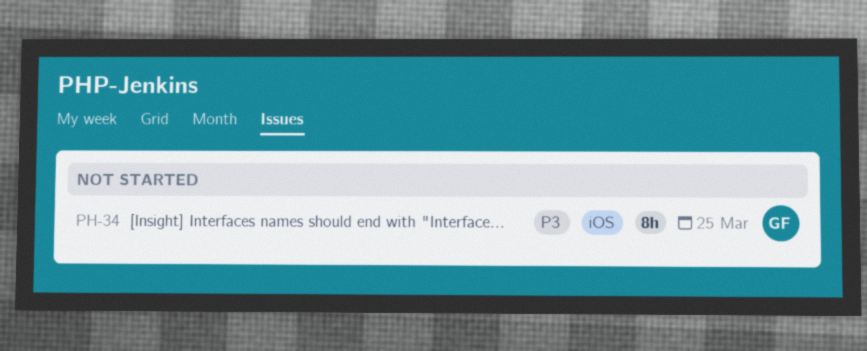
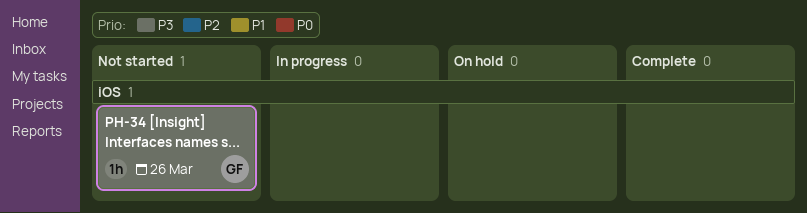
PH-34, estimate: 8h -> 1h
PH-34, due: Mar 25 -> Mar 26

